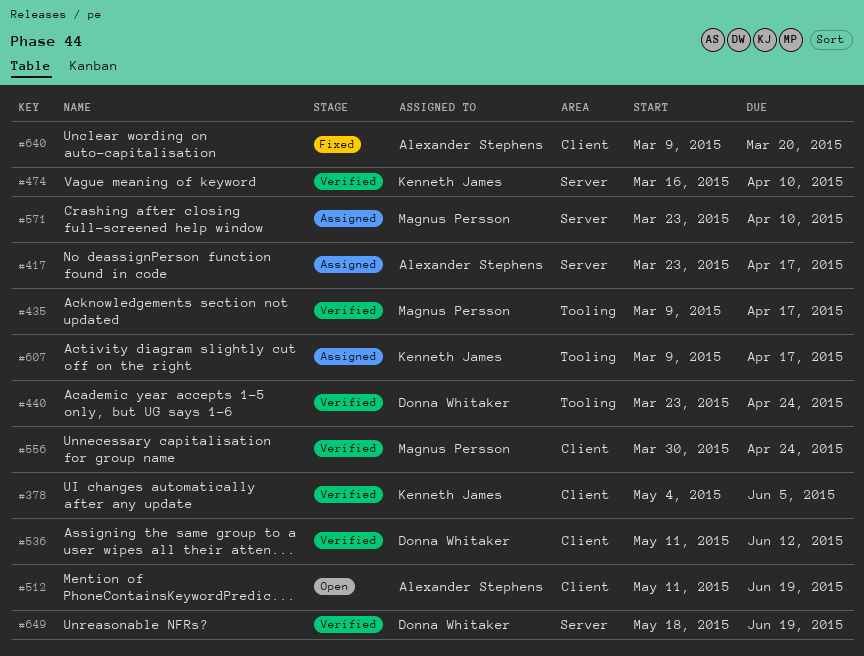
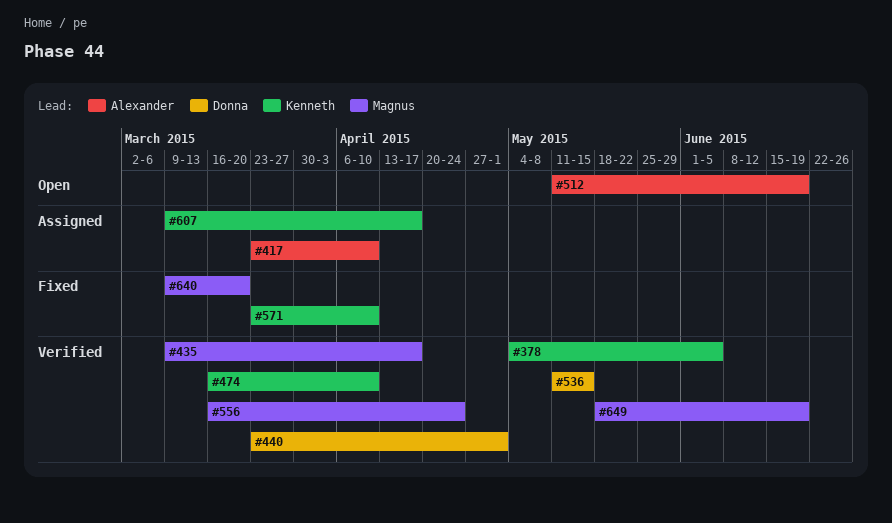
#417, due: Apr 17 -> Apr 10
#440, due: Apr 24 -> May 1
#536, due: Jun 12 -> May 15
#556, start: Mar 30 -> Mar 16
#571, status: Assigned -> Fixed
#571, owner: Magnus Persson -> Kenneth James
#640, owner: Alexander Stephens -> Magnus Persson
#649, owner: Donna Whitaker -> Magnus Persson

